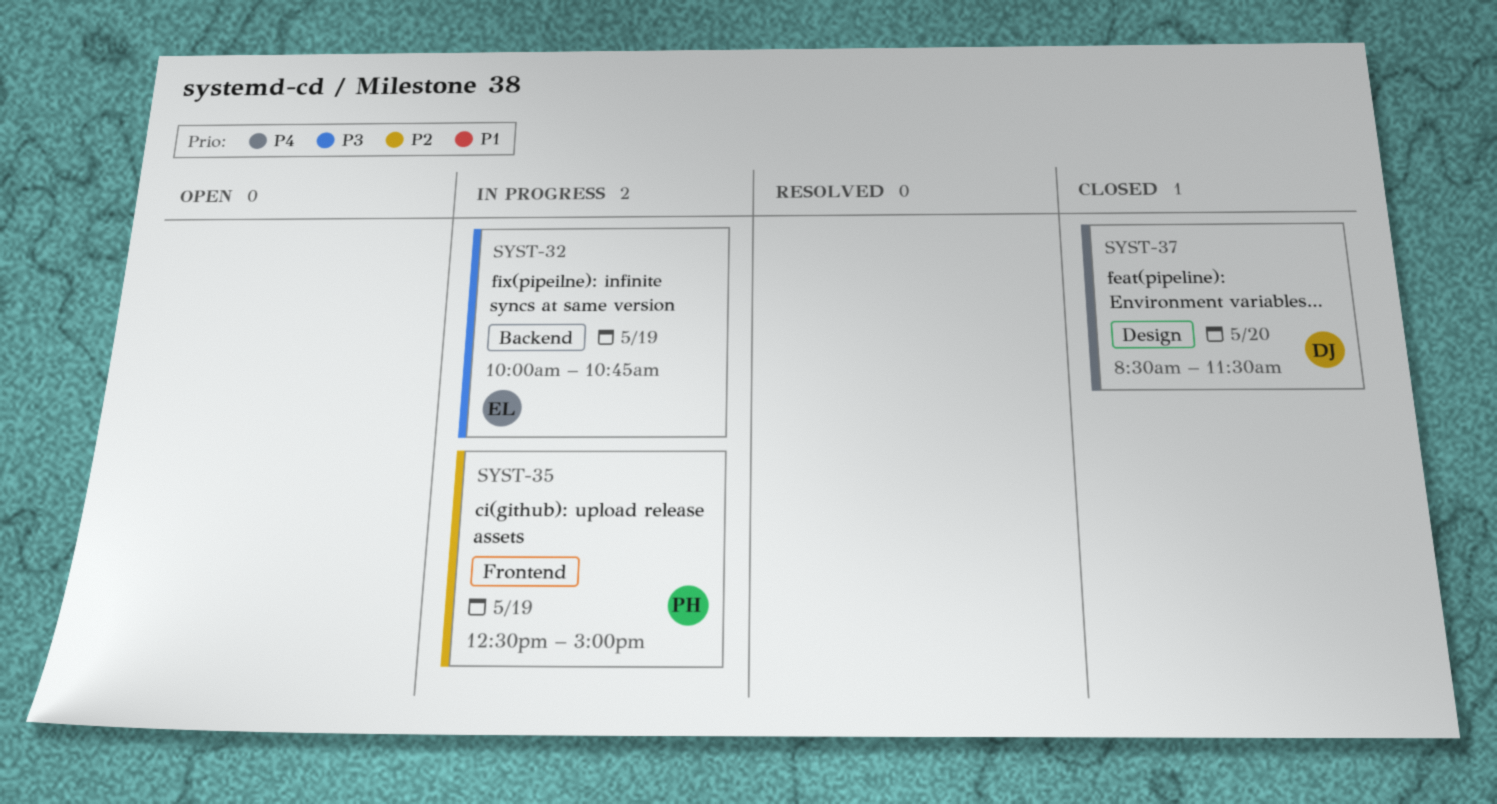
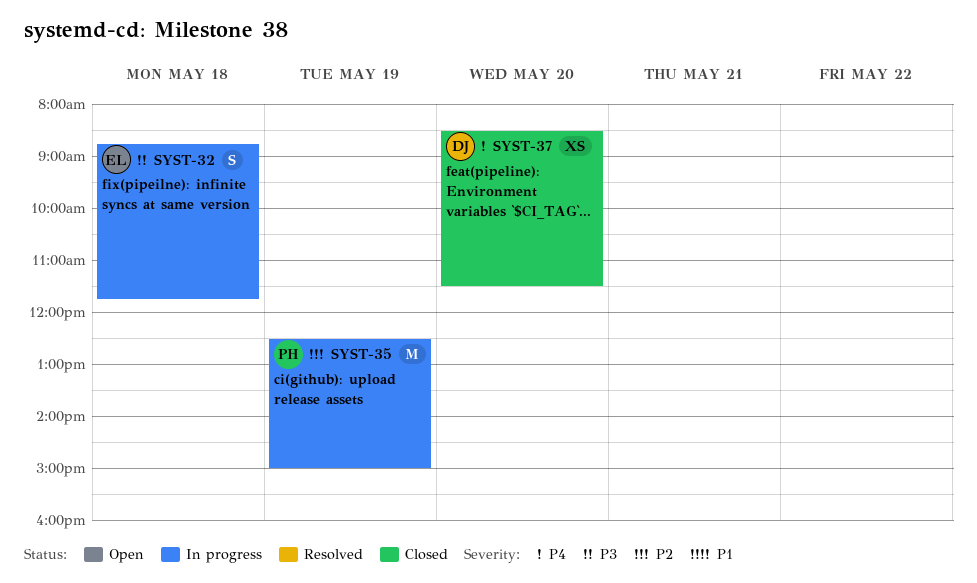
SYST-32, day: May 19 -> May 18
SYST-32, begins: 10:00 -> 08:45
SYST-32, ends: 10:45 -> 11:45

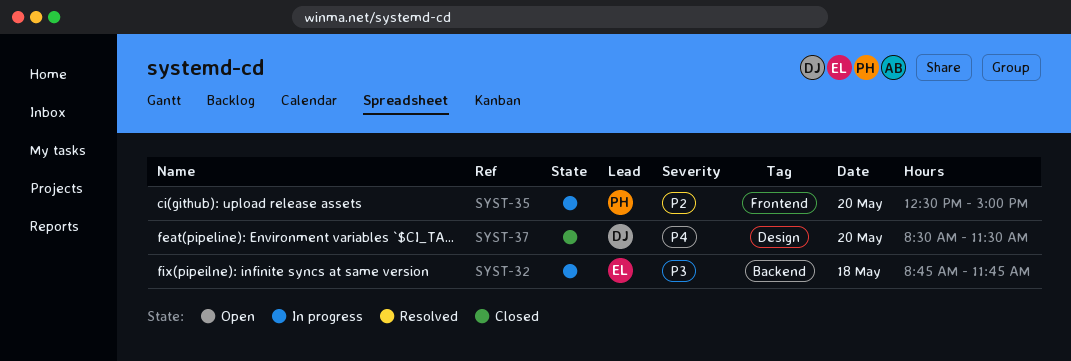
SYST-35, day: May 19 -> May 20

